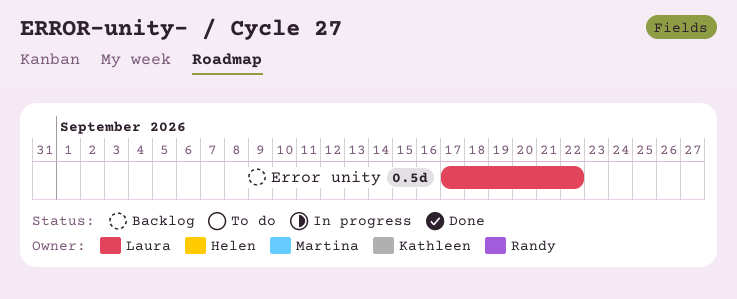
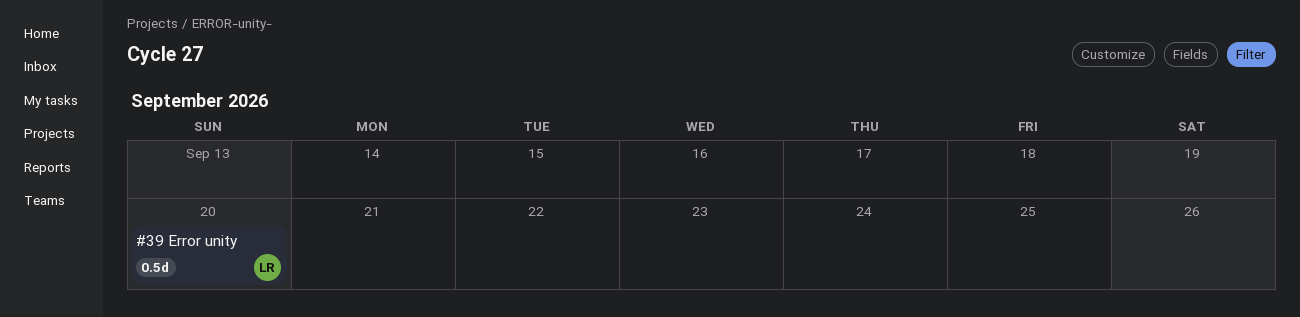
Error unity, due: Sep 22 -> Sep 20

